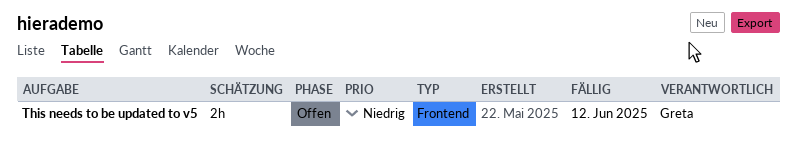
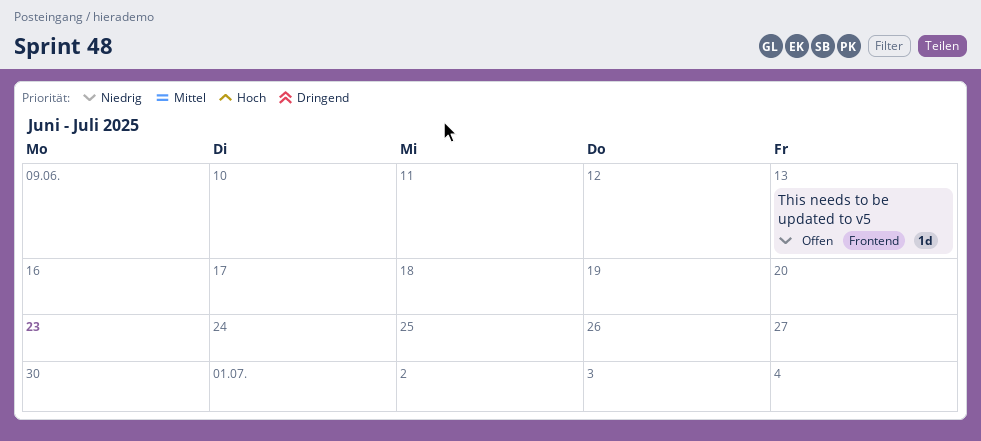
This needs to be updated to v5, estimate: 2h -> 1d
This needs to be updated to v5, due: Jun 12 -> Jun 13

